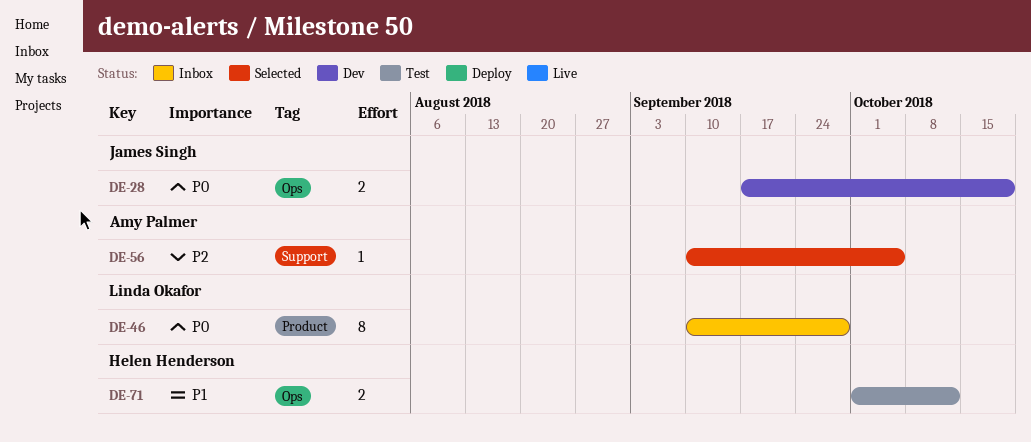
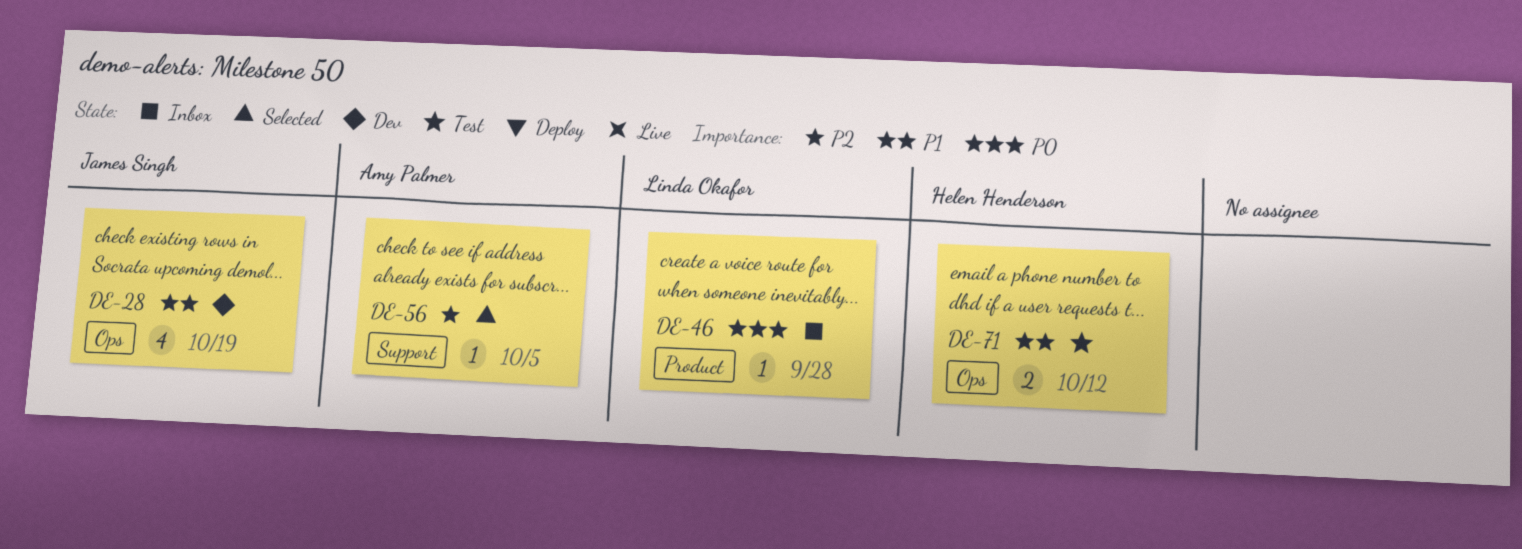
DE-28, priority: P0 -> P1
DE-28, estimate: 2 -> 4
DE-46, estimate: 8 -> 1

